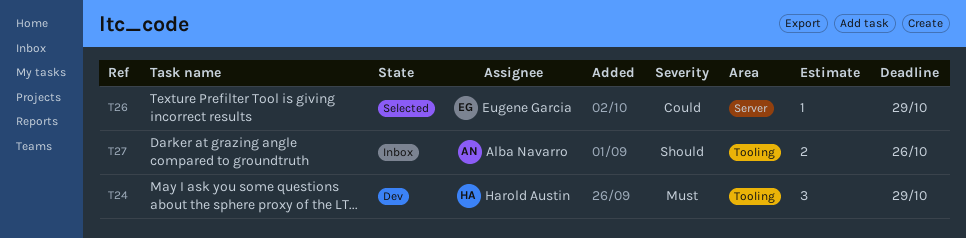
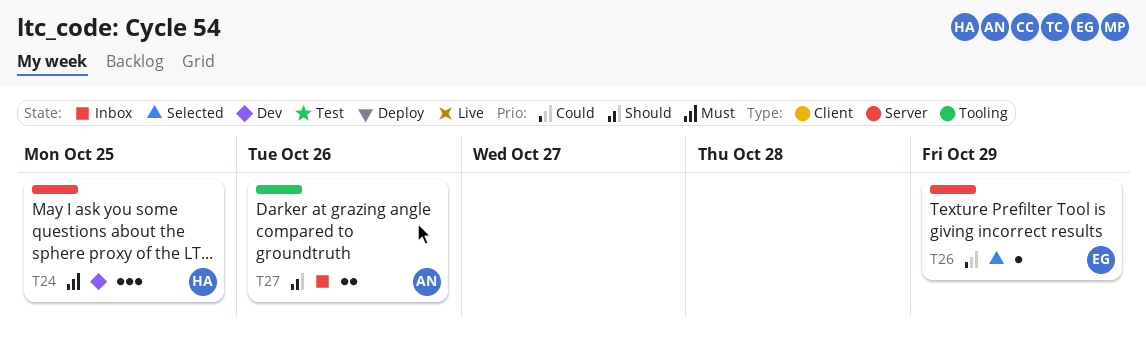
T24, label: Tooling -> Server
T24, due: Oct 29 -> Oct 25

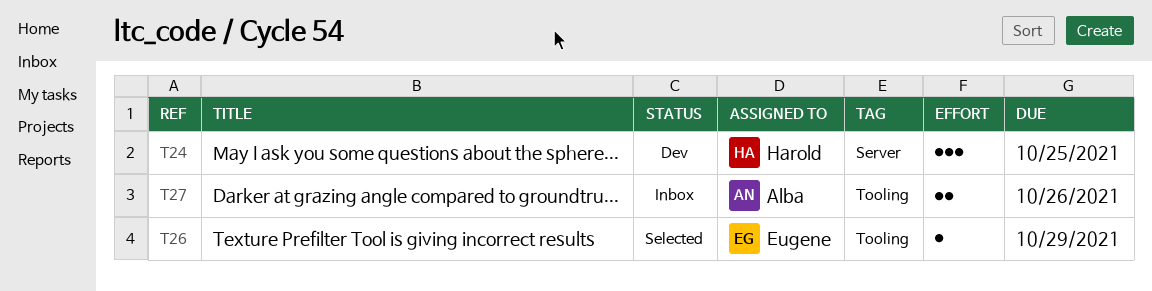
T26, label: Server -> Tooling

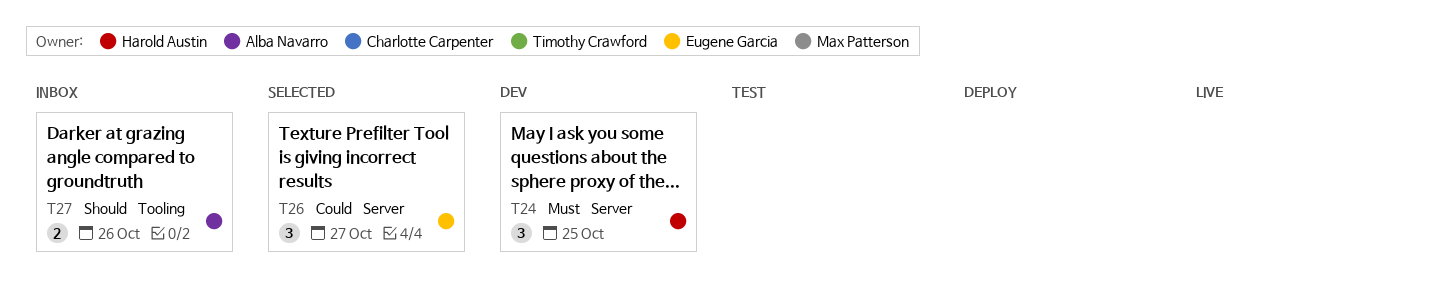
T26, label: Tooling -> Server
T26, estimate: 1 -> 3
T26, due: Oct 29 -> Oct 27

